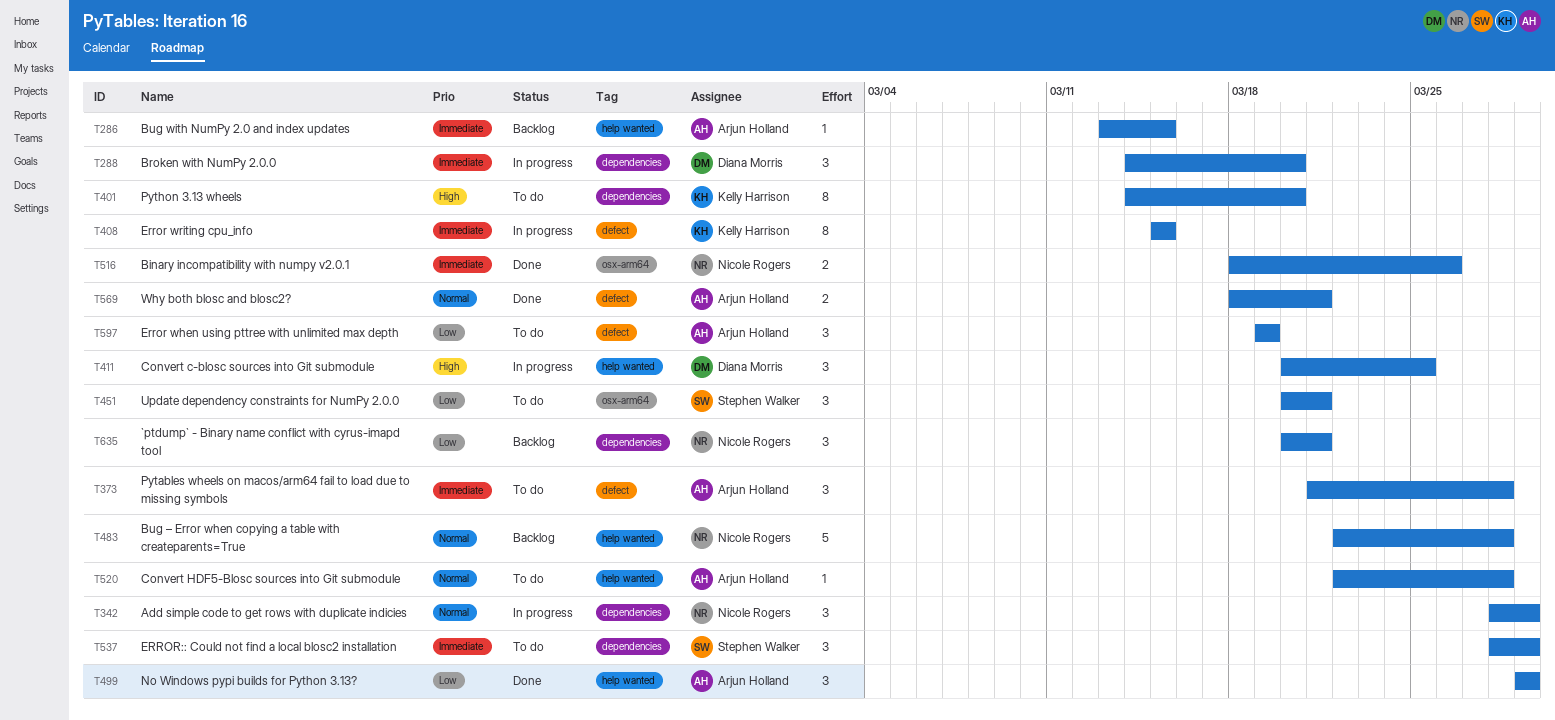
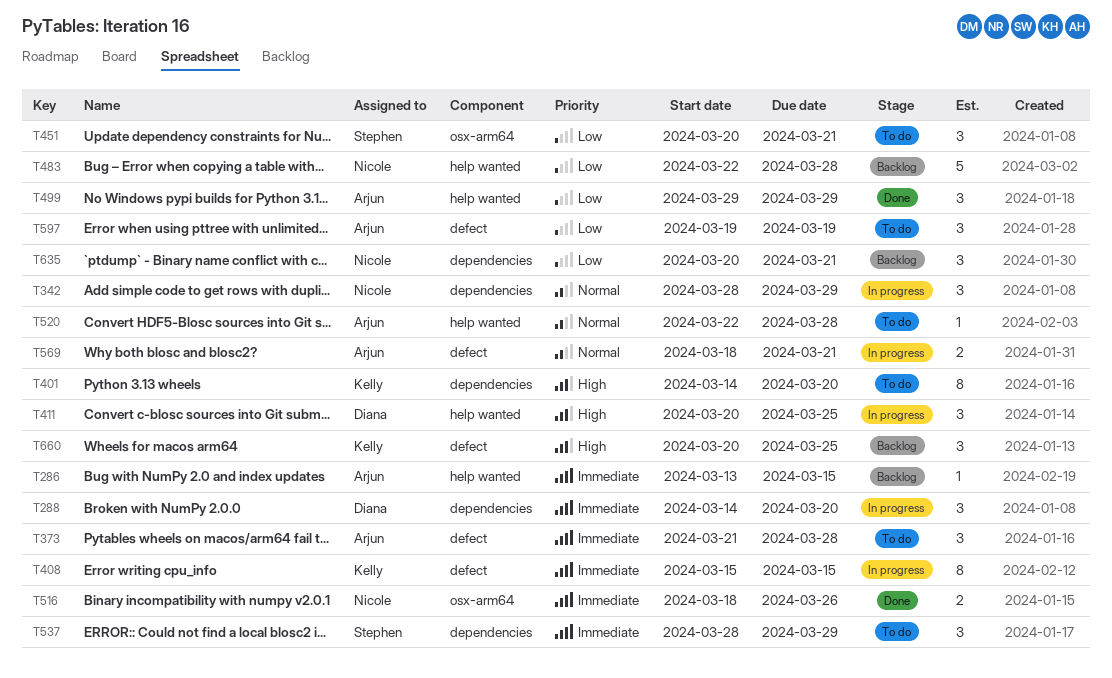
T483, priority: Normal -> Low
T569, status: Done -> In progress
T660: none -> present

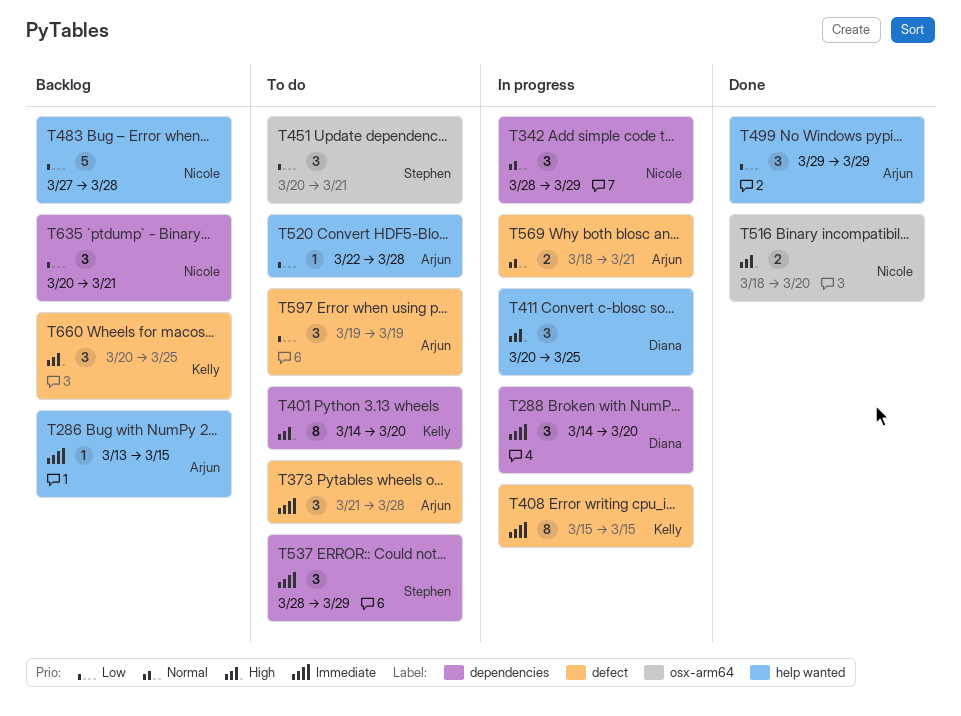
T483, start: Mar 22 -> Mar 27
T516, priority: Immediate -> High
T516, due: Mar 26 -> Mar 20
T520, priority: Normal -> Low

